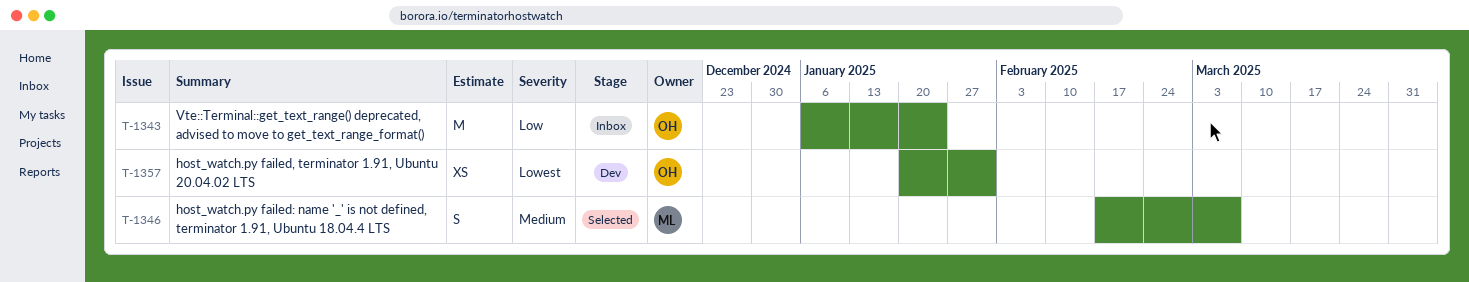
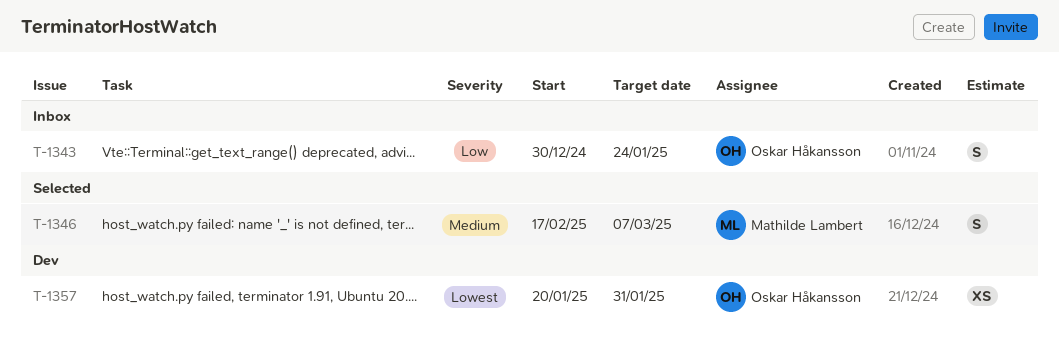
T-1343, estimate: M -> S
T-1343, start: Jan 6 -> Dec 30

